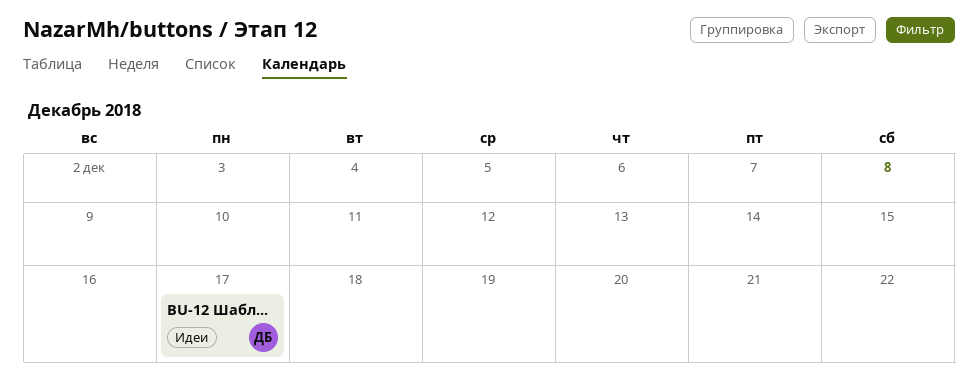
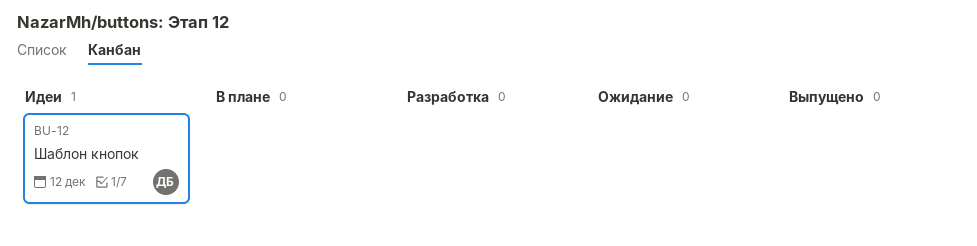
BU-12, due: Dec 17 -> Dec 12

